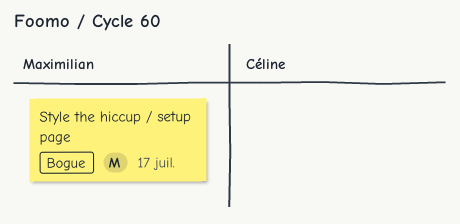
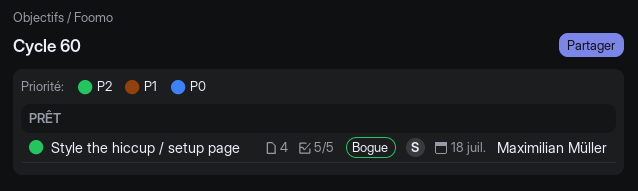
Style the hiccup / setup page, estimate: M -> S
Style the hiccup / setup page, due: Jul 17 -> Jul 18

